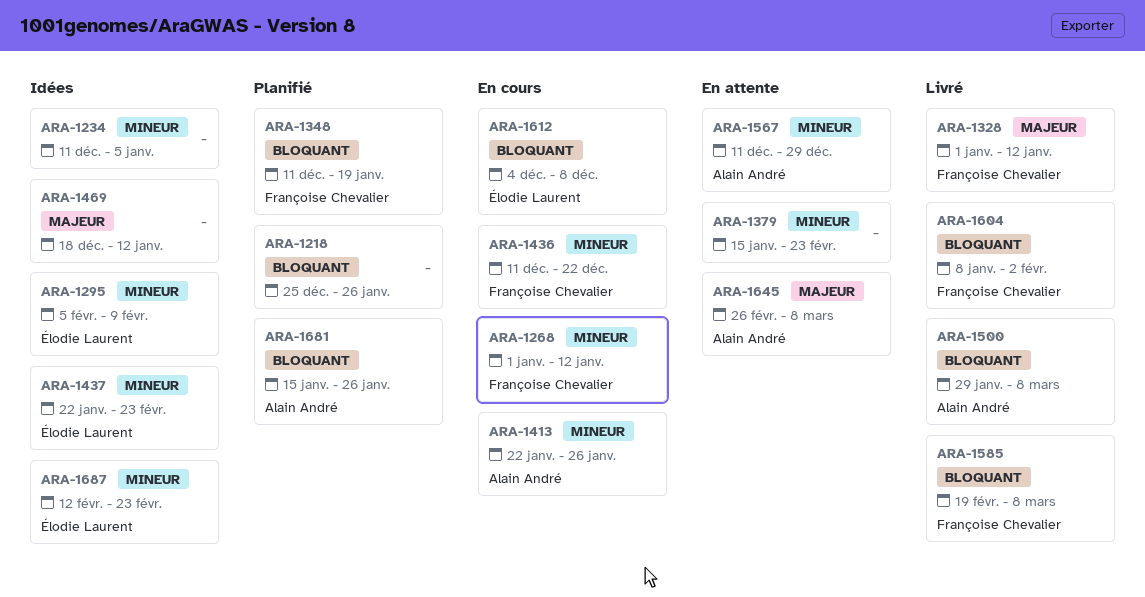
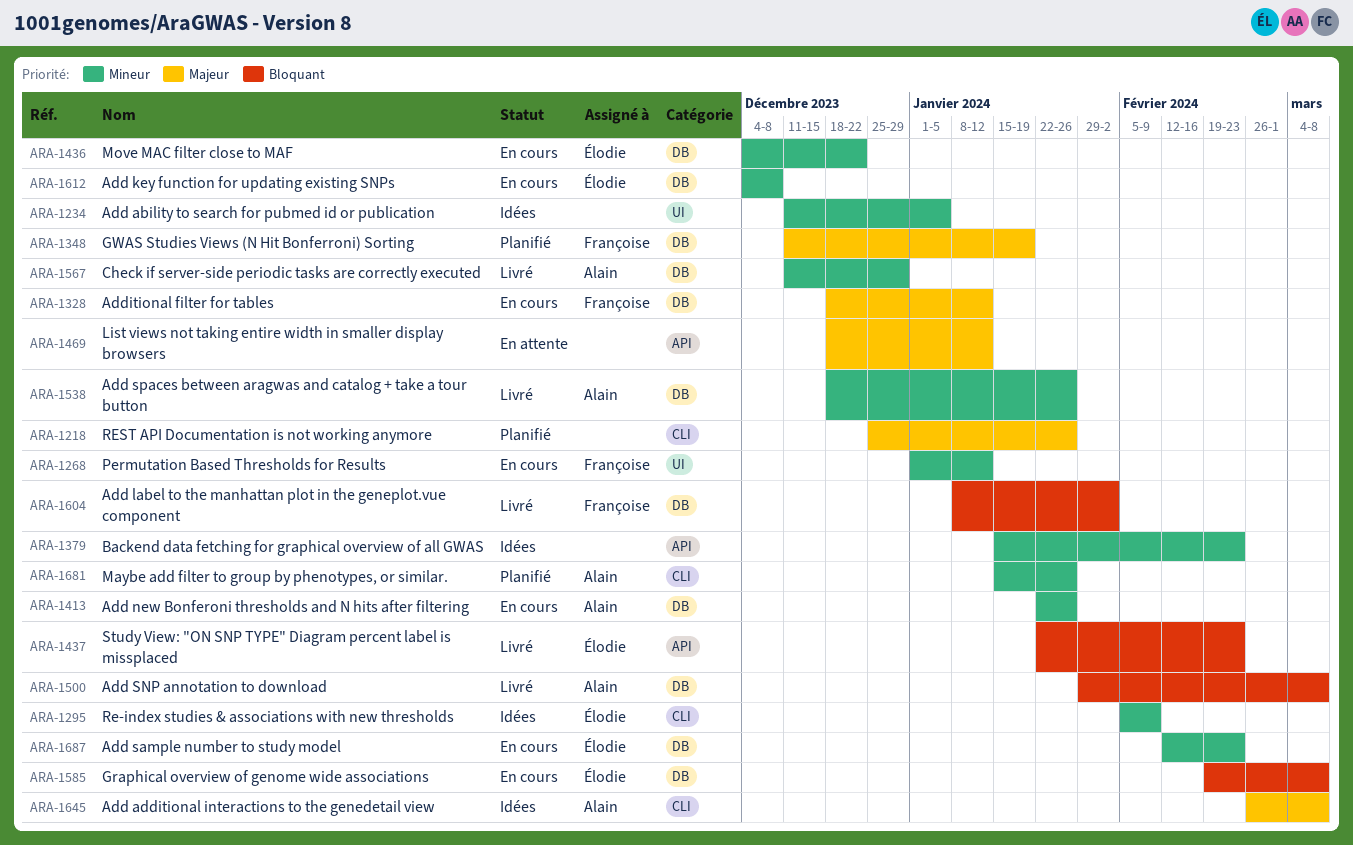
ARA-1218, priority: Bloquant -> Majeur
ARA-1328, status: Livré -> En cours
ARA-1328, start: Jan 1 -> Dec 18
ARA-1348, priority: Bloquant -> Majeur
ARA-1379, status: En attente -> Idées
ARA-1436, owner: Françoise Chevalier -> Élodie Laurent
ARA-1436, start: Dec 11 -> Dec 4
ARA-1437, status: Idées -> Livré
ARA-1437, priority: Mineur -> Bloquant
ARA-1469, status: Idées -> En attente
ARA-1538: none -> present
ARA-1567, status: En attente -> Livré
ARA-1585, status: Livré -> En cours
ARA-1585, owner: Françoise Chevalier -> Élodie Laurent
ARA-1612, priority: Bloquant -> Mineur
ARA-1645, status: En attente -> Idées
ARA-1681, priority: Bloquant -> Mineur
ARA-1687, status: Idées -> En cours

